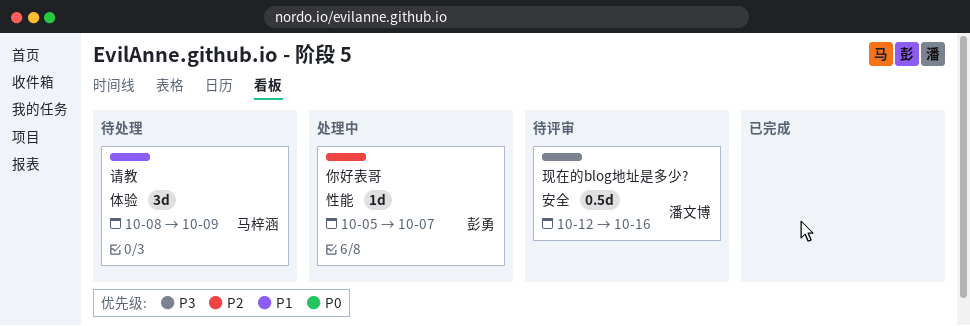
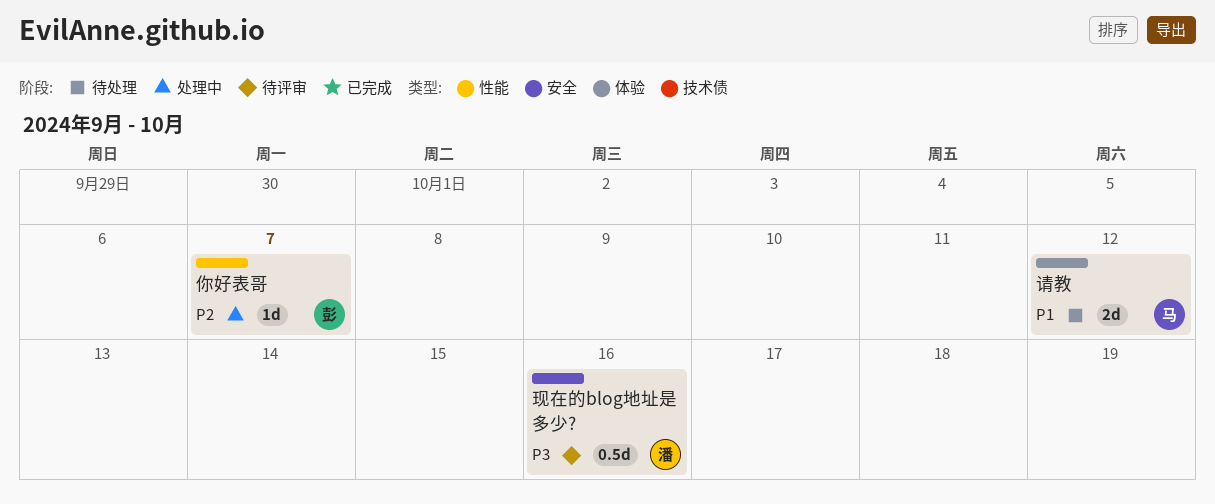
请教, estimate: 3d -> 2d
请教, due: Oct 9 -> Oct 12

